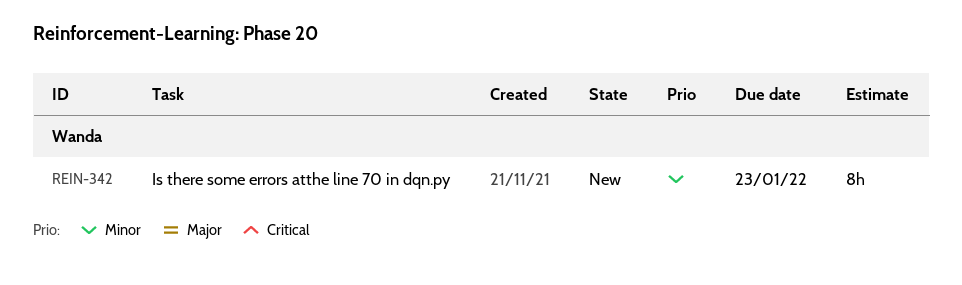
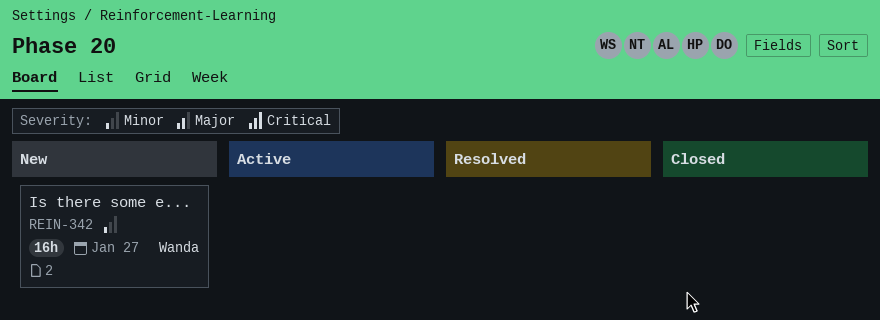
REIN-342, estimate: 8h -> 16h
REIN-342, due: Jan 23 -> Jan 27

